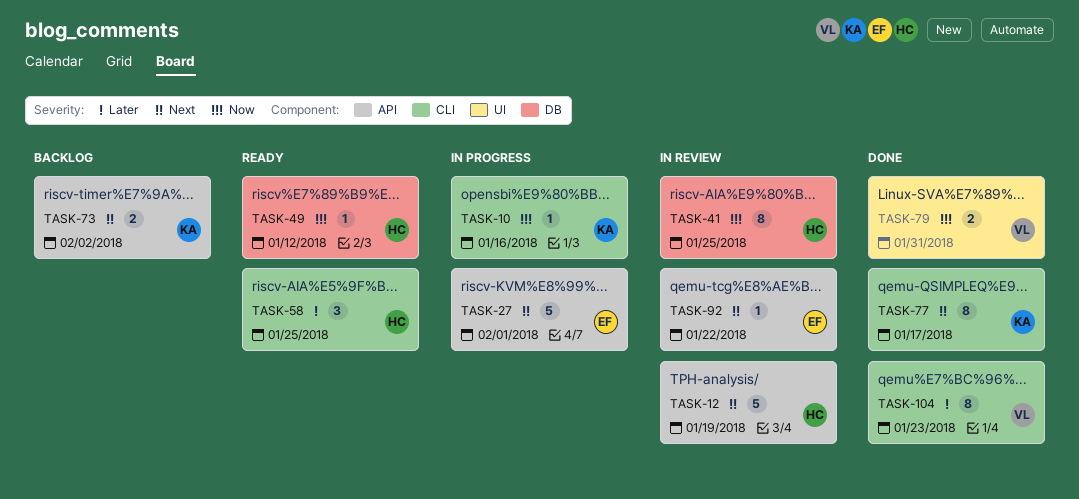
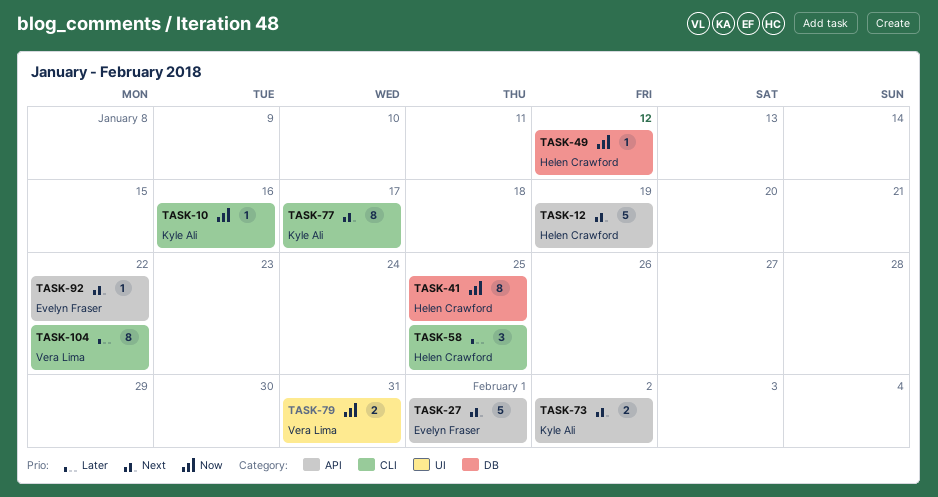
TASK-104, due: Jan 23 -> Jan 22

